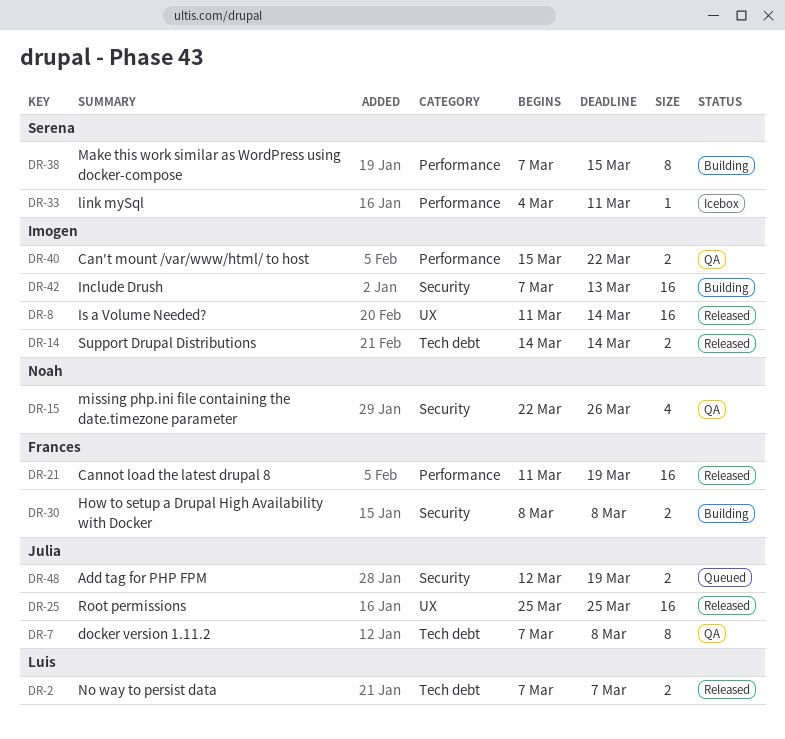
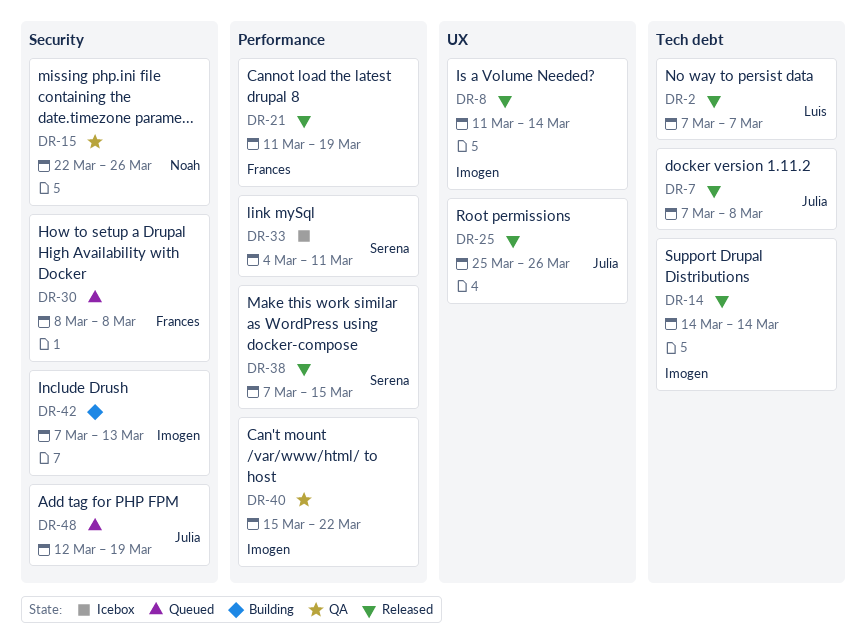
DR-7, status: QA -> Released
DR-25, due: Mar 25 -> Mar 26
DR-30, status: Building -> Queued
DR-38, status: Building -> Released

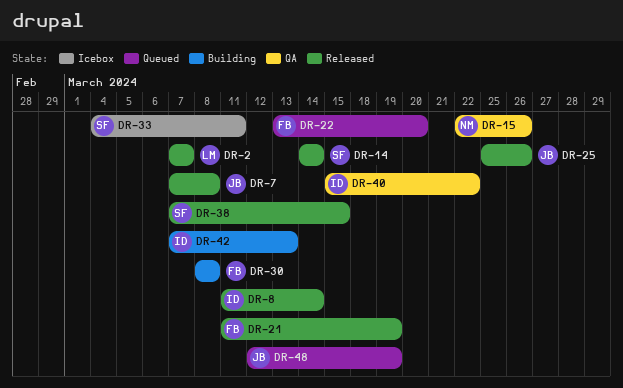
DR-14, owner: Imogen -> Serena
DR-22: none -> present
DR-30, status: Queued -> Building

